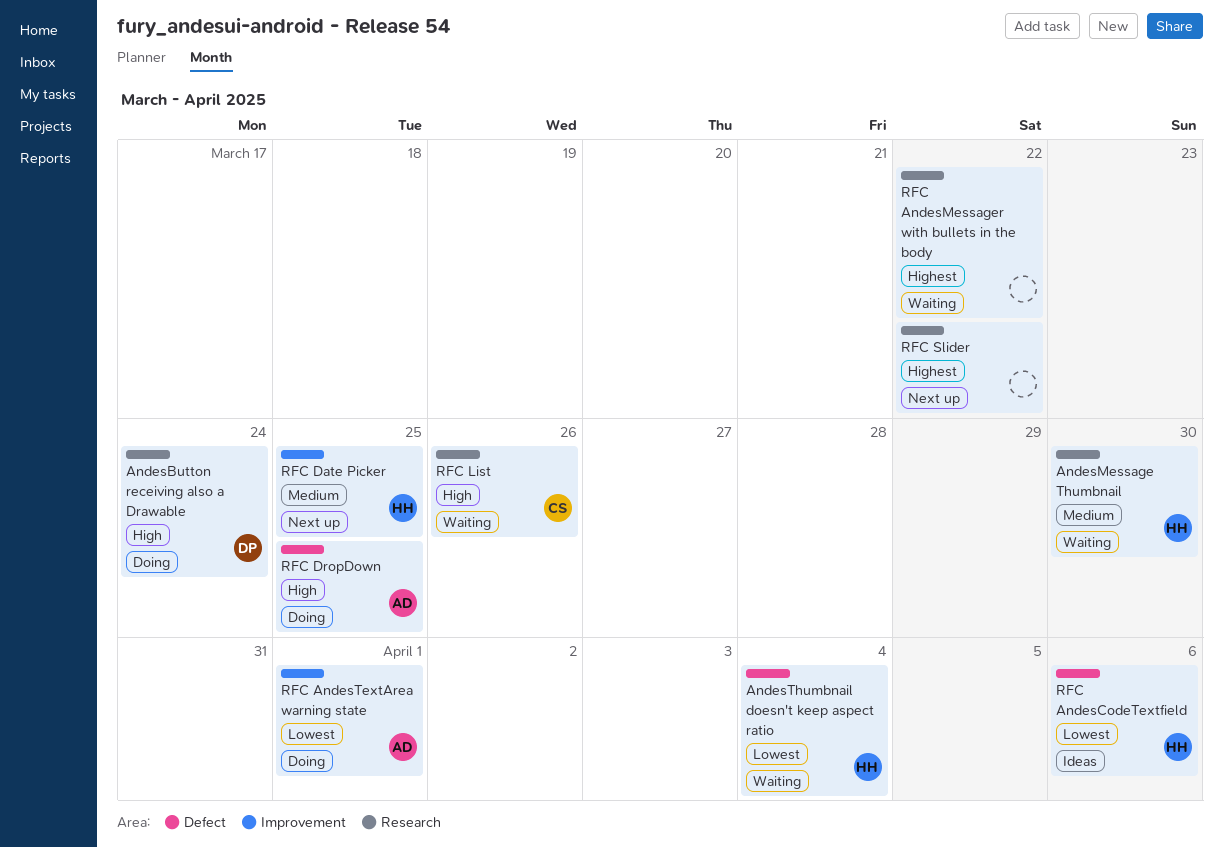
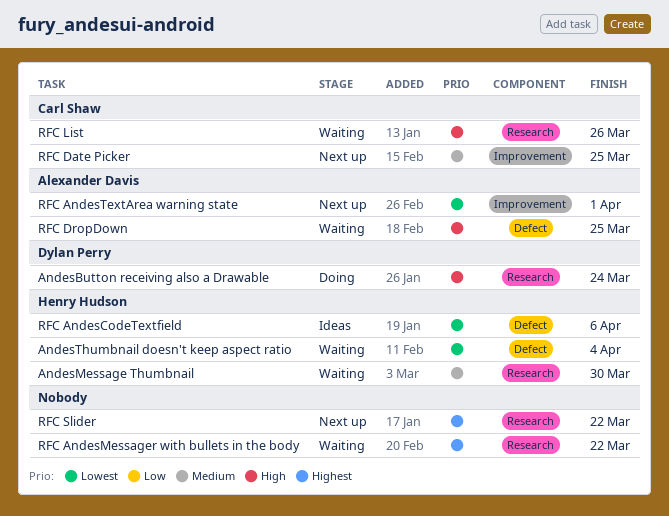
RFC AndesTextArea warning state, status: Doing -> Next up
RFC Date Picker, owner: Henry Hudson -> Carl Shaw
RFC DropDown, status: Doing -> Waiting

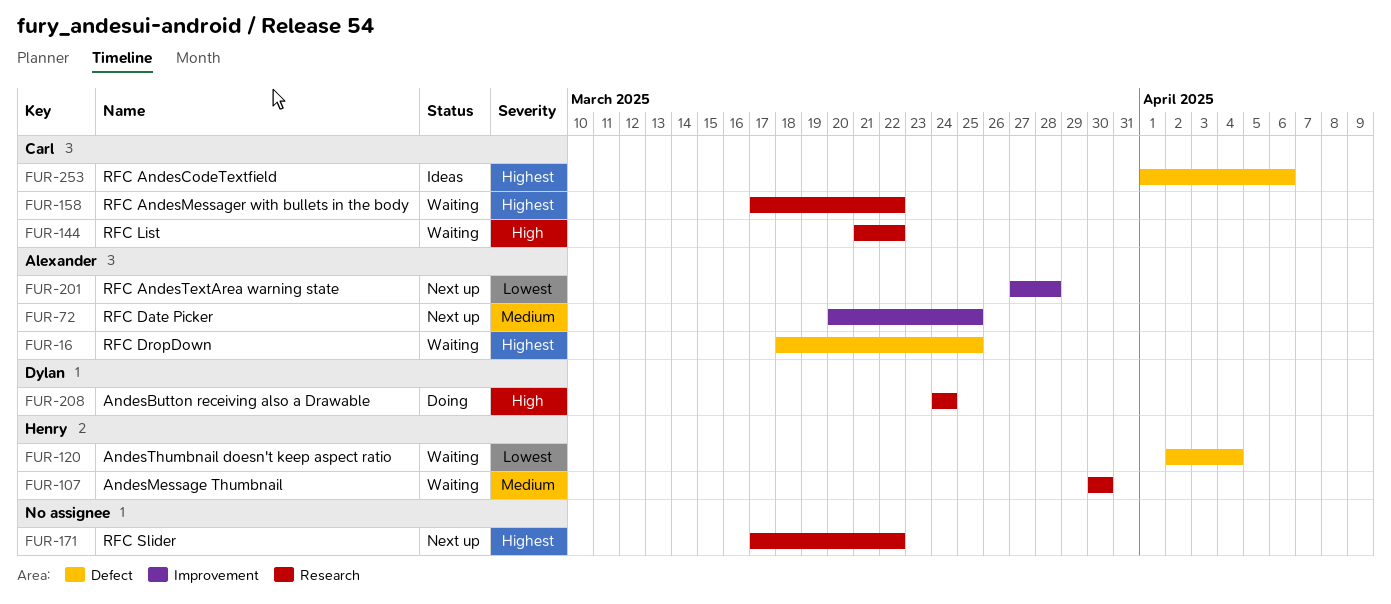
RFC AndesCodeTextfield, owner: Henry Hudson -> Carl Shaw
RFC AndesCodeTextfield, priority: Lowest -> Highest
RFC AndesMessager with bullets in the body, owner: none -> Carl Shaw
RFC AndesTextArea warning state, due: Apr 1 -> Mar 28
RFC Date Picker, owner: Carl Shaw -> Alexander Davis
RFC DropDown, priority: High -> Highest
RFC List, due: Mar 26 -> Mar 22

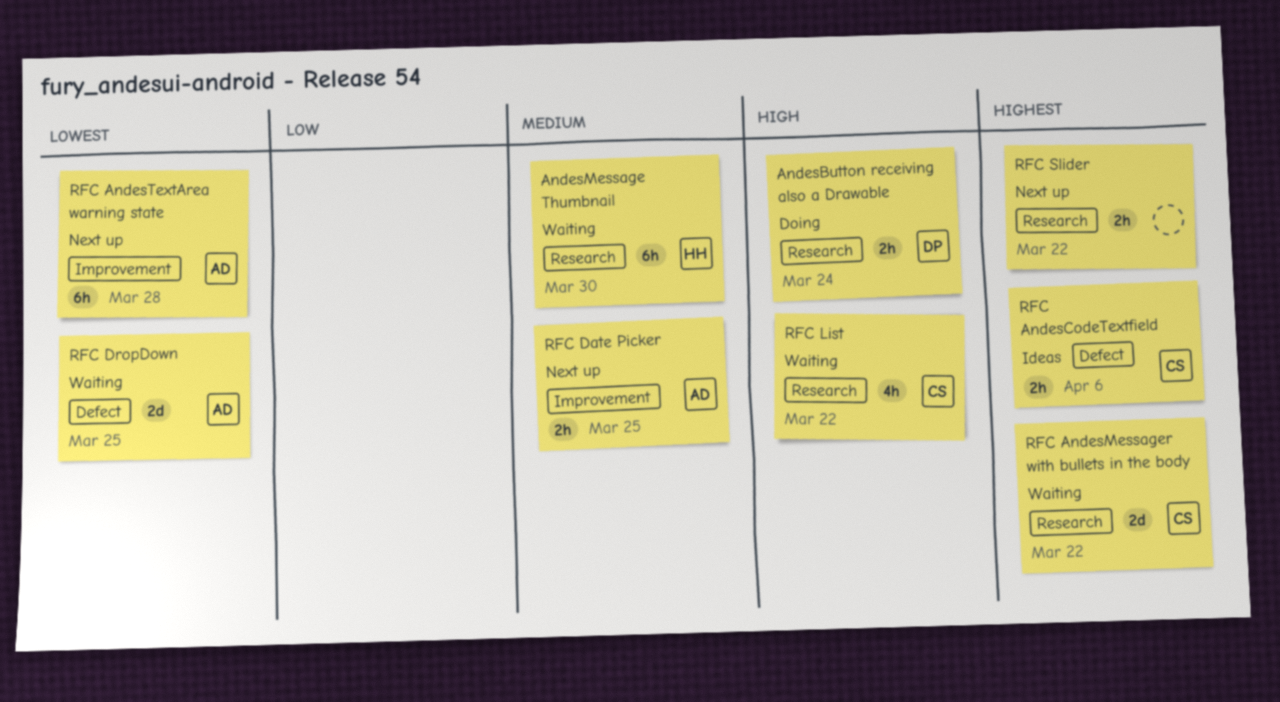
AndesThumbnail doesn't keep aspect ratio: present -> none
RFC DropDown, priority: Highest -> Lowest

